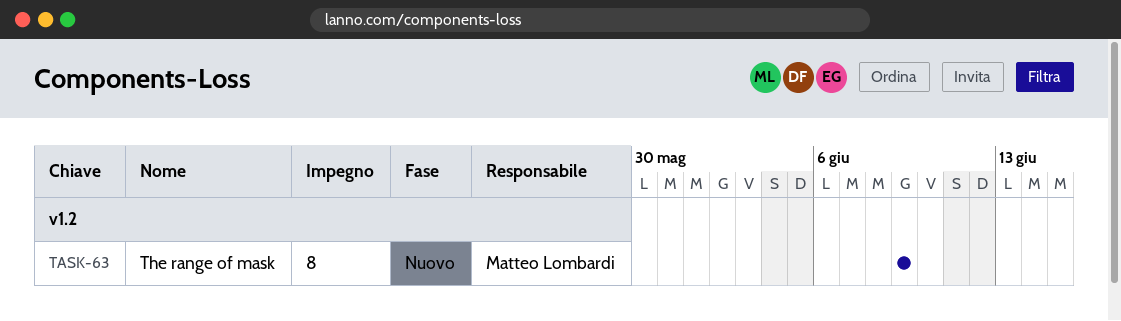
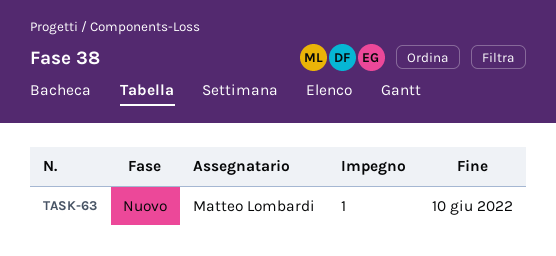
TASK-63, estimate: 8 -> 1
TASK-63, due: Jun 9 -> Jun 10

